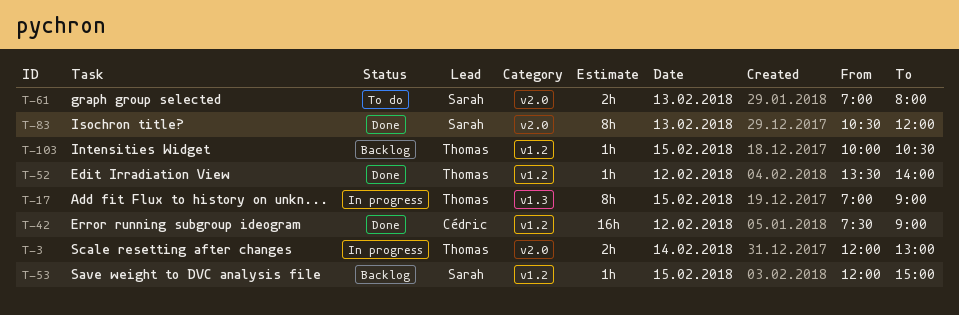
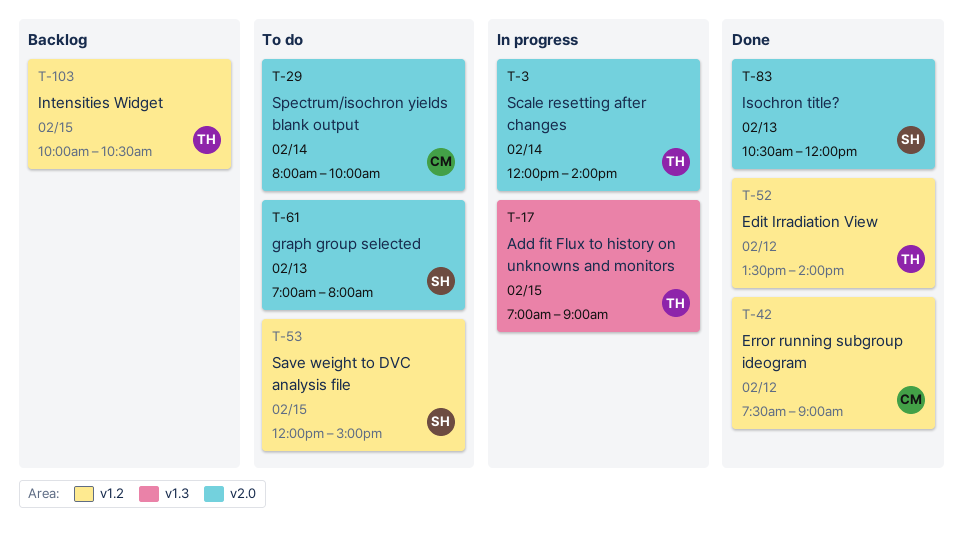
T-3, ends: 13:00 -> 14:00
T-29: none -> present
T-53, status: Backlog -> To do

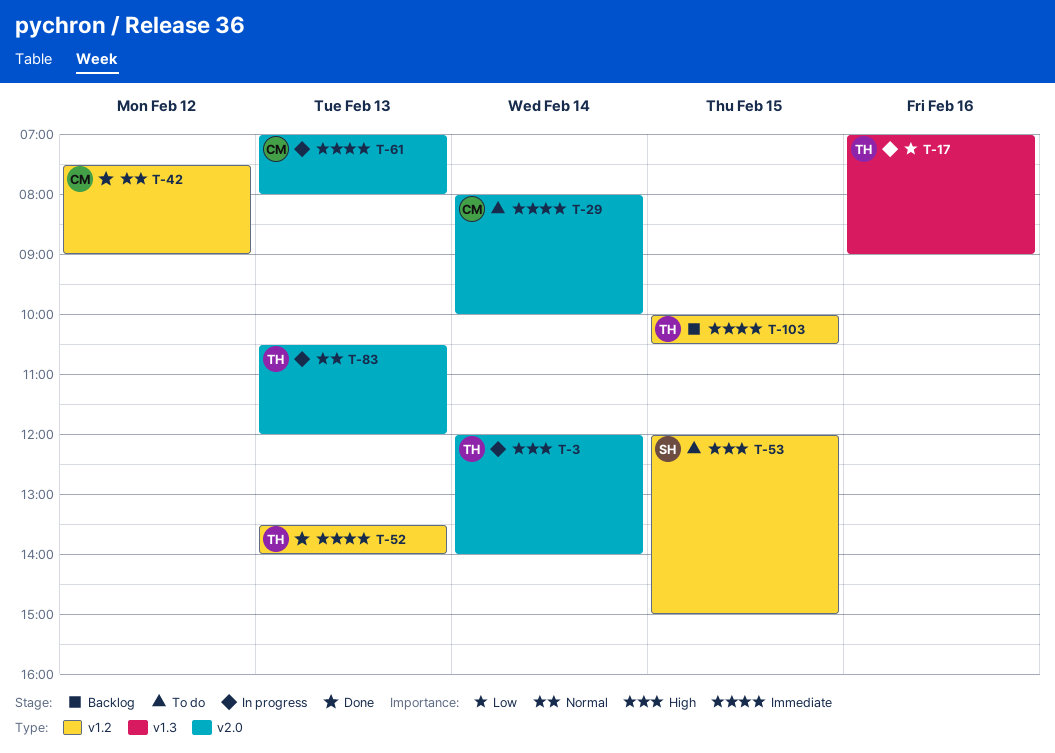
T-17, day: Feb 15 -> Feb 16
T-52, day: Feb 12 -> Feb 13
T-61, status: To do -> In progress
T-61, owner: SH -> CM
T-83, status: Done -> In progress
T-83, owner: SH -> TH

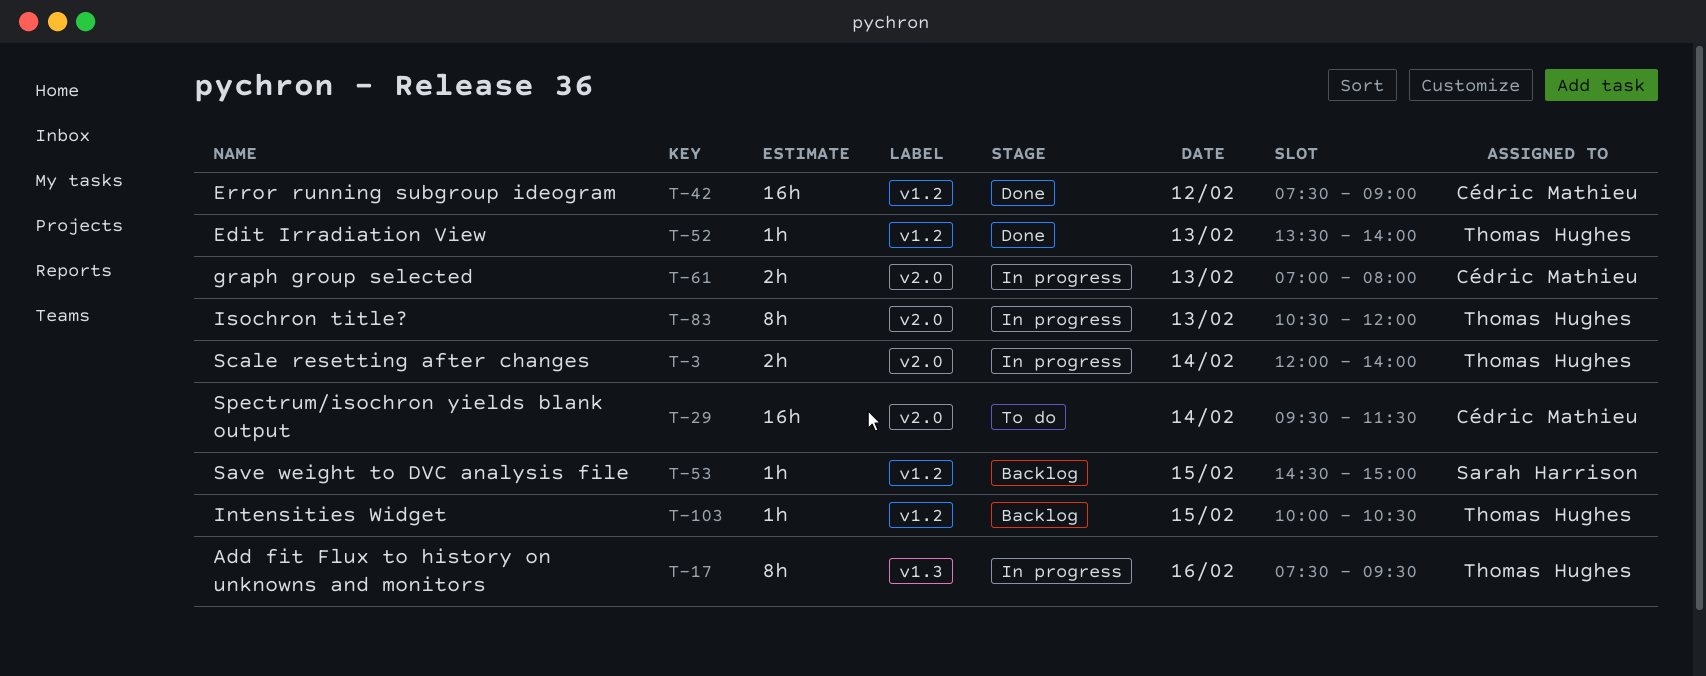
T-17, begins: 07:00 -> 07:30
T-17, ends: 09:00 -> 09:30
T-29, begins: 08:00 -> 09:30
T-29, ends: 10:00 -> 11:30
T-53, status: To do -> Backlog
T-53, begins: 12:00 -> 14:30

